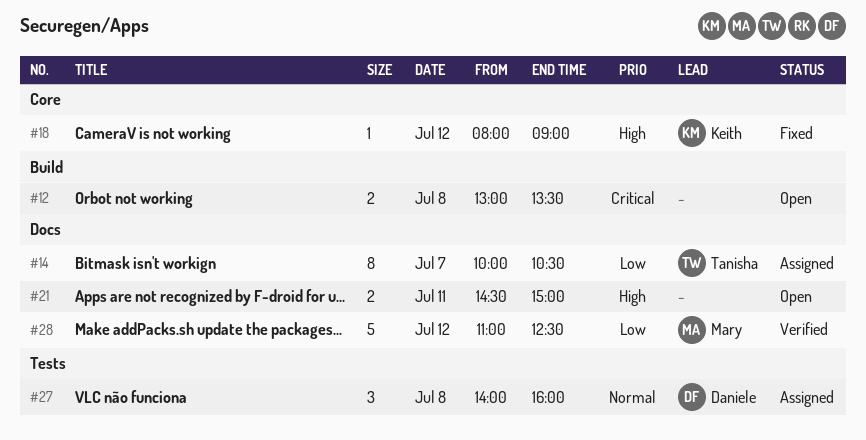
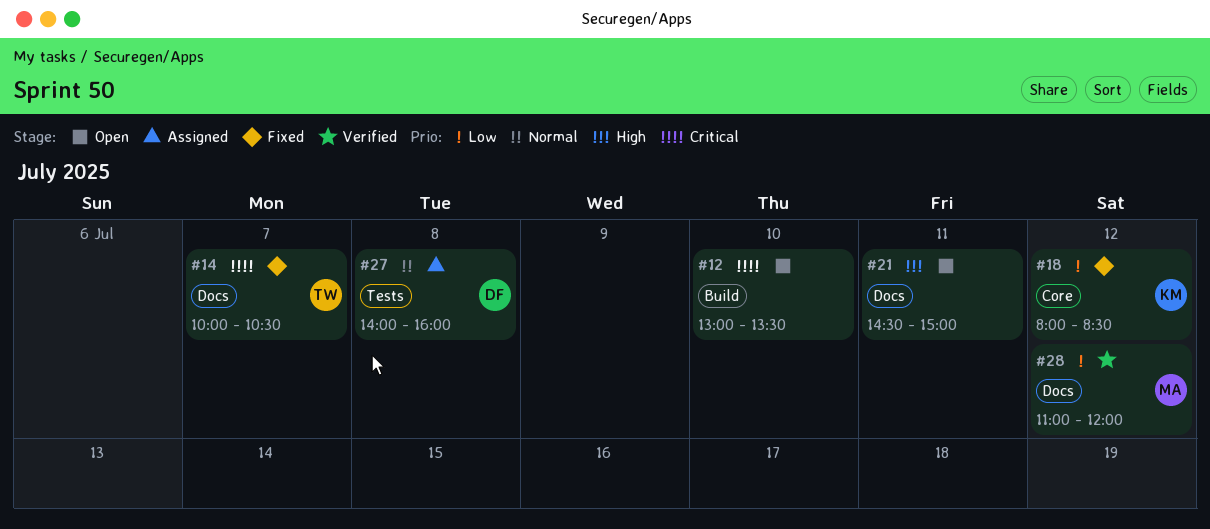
#12, day: Jul 8 -> Jul 10
#14, status: Assigned -> Fixed
#14, priority: Low -> Critical
#18, priority: High -> Low
#18, ends: 09:00 -> 08:30
#28, ends: 12:30 -> 12:00

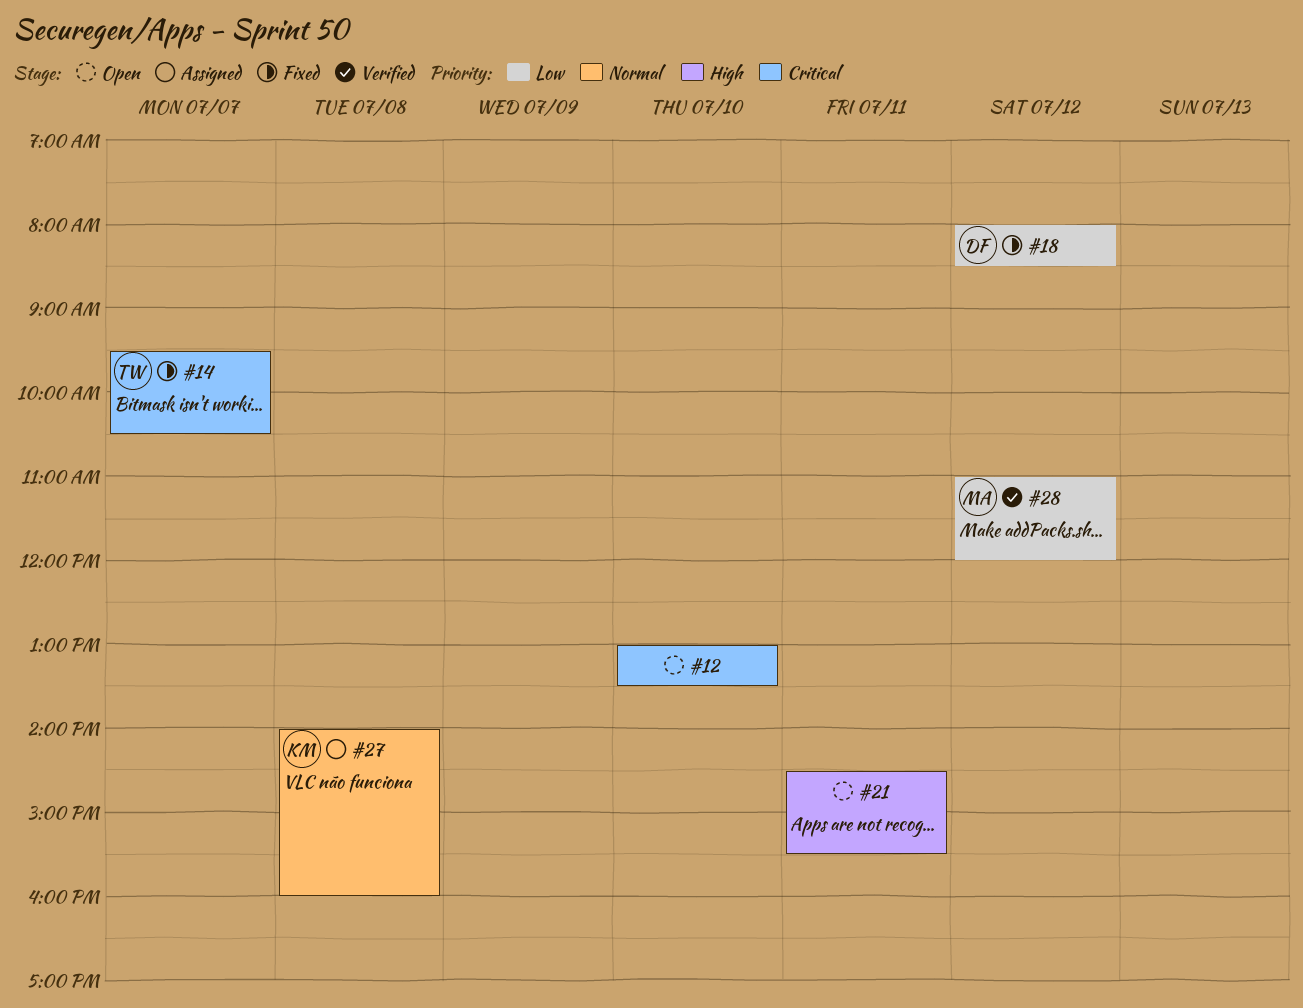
#14, begins: 10:00 -> 09:30
#18, owner: KM -> DF
#21, ends: 15:00 -> 15:30
#27, owner: DF -> KM

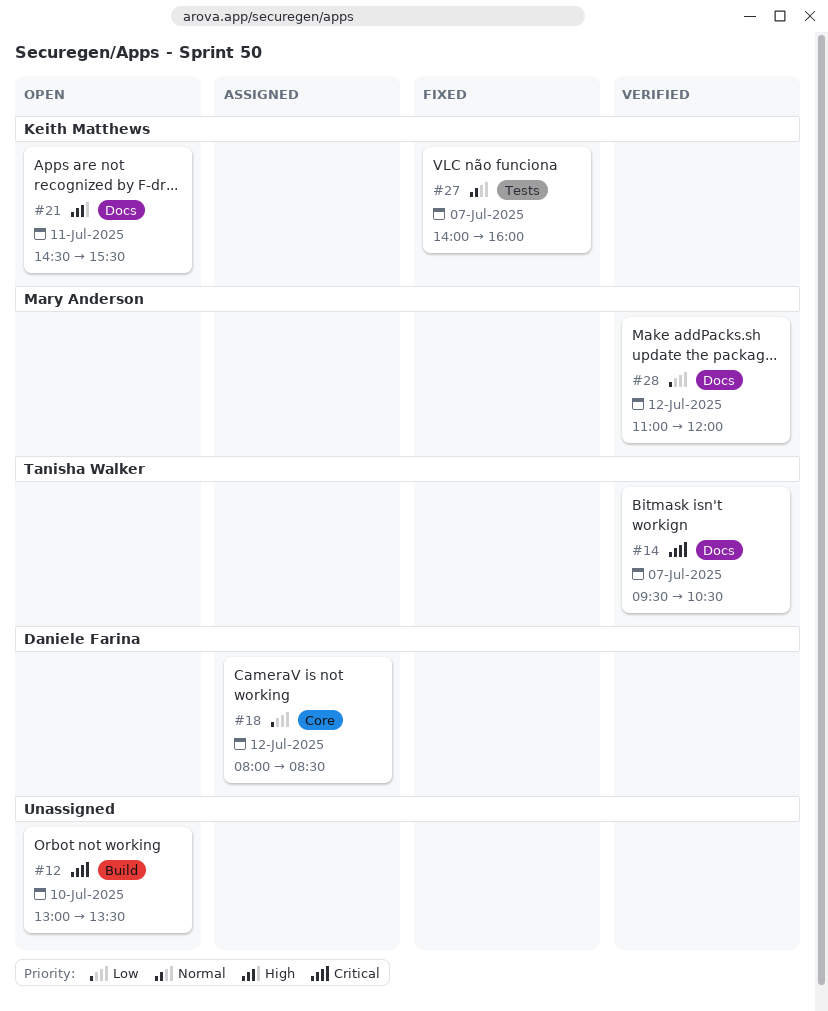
#14, status: Fixed -> Verified
#18, status: Fixed -> Assigned
#21, owner: none -> Keith Matthews
#27, status: Assigned -> Fixed
#27, day: Jul 8 -> Jul 7

